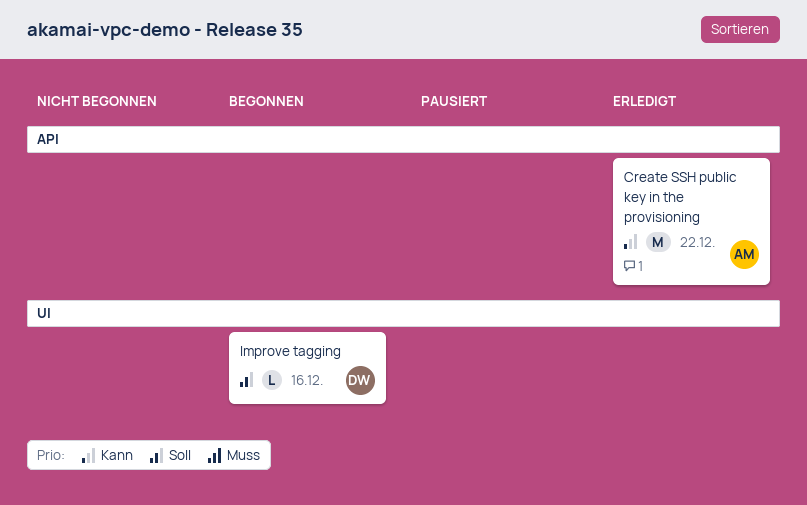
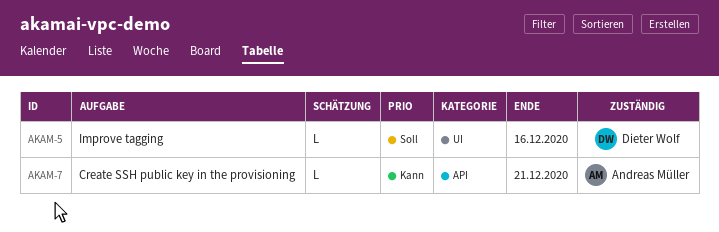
Create SSH public key in the provisioning, estimate: M -> L
Create SSH public key in the provisioning, due: Dec 22 -> Dec 21

